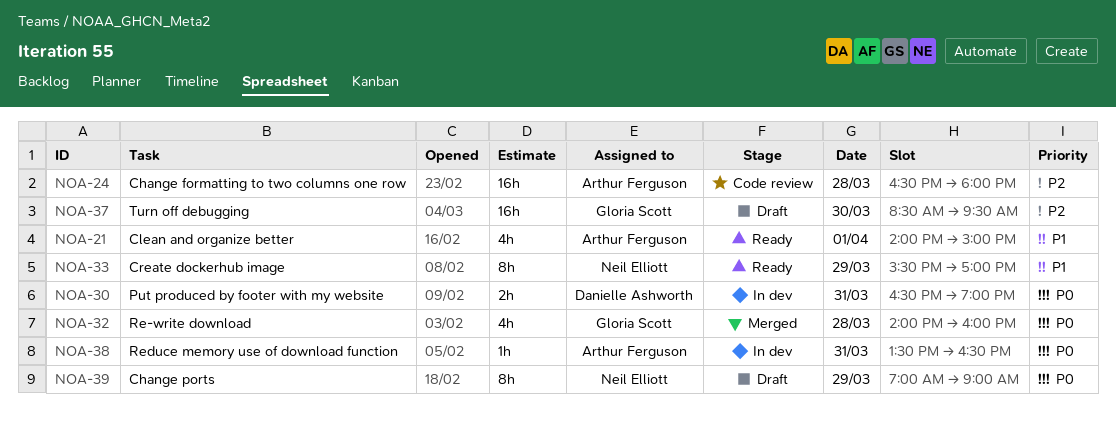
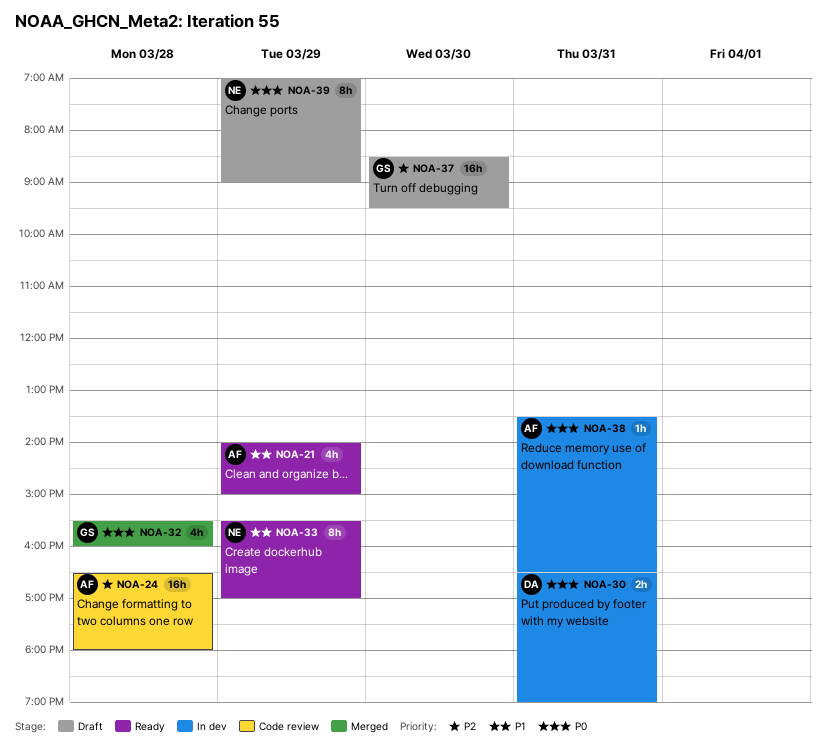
NOA-21, day: Apr 1 -> Mar 29
NOA-32, begins: 14:00 -> 15:30

